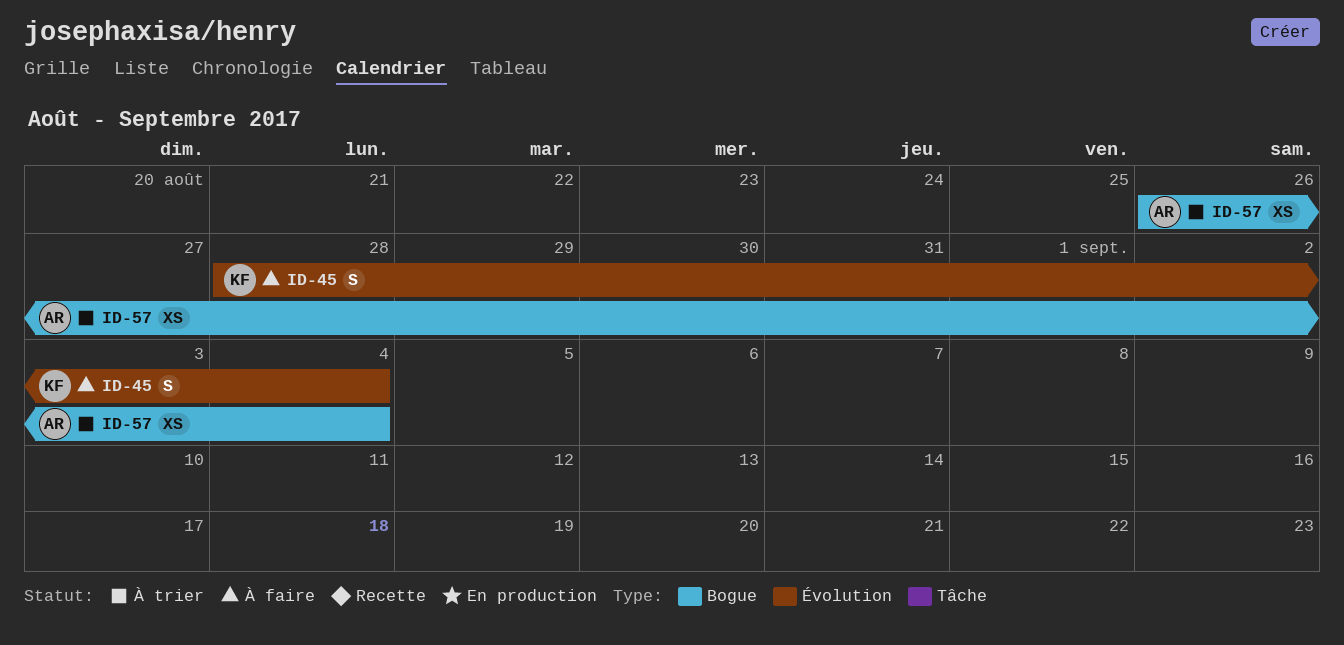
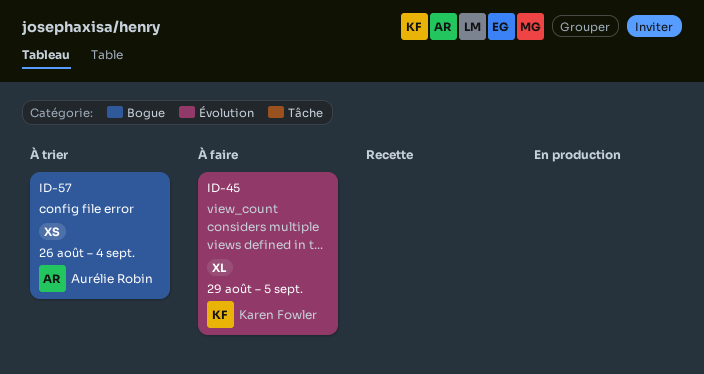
ID-45, estimate: S -> XL
ID-45, start: Aug 28 -> Aug 29
ID-45, due: Sep 4 -> Sep 5

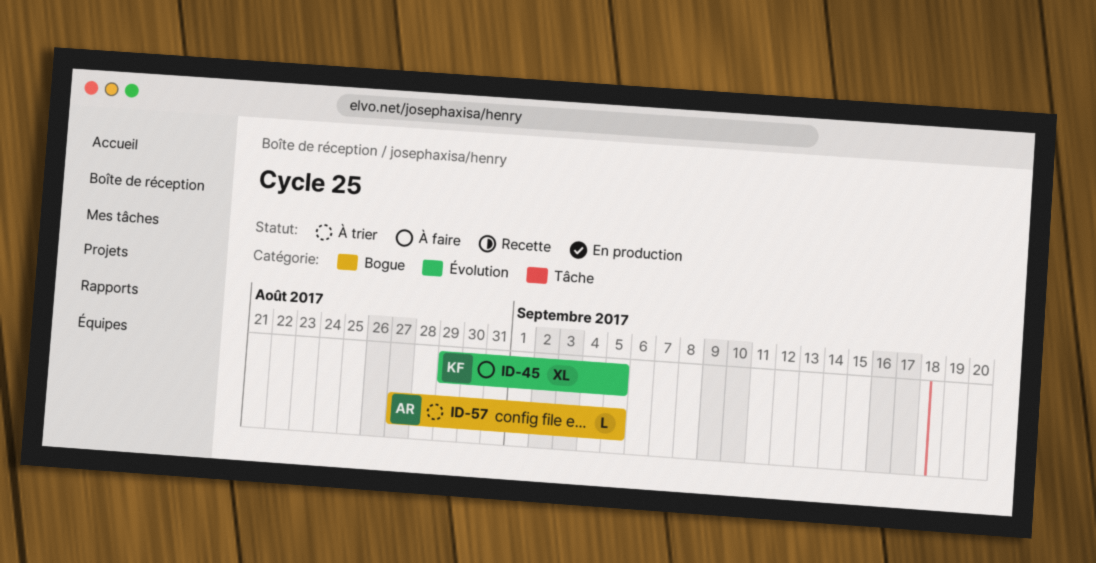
ID-57, estimate: XS -> L
ID-57, start: Aug 26 -> Aug 27
ID-57, due: Sep 4 -> Sep 5

